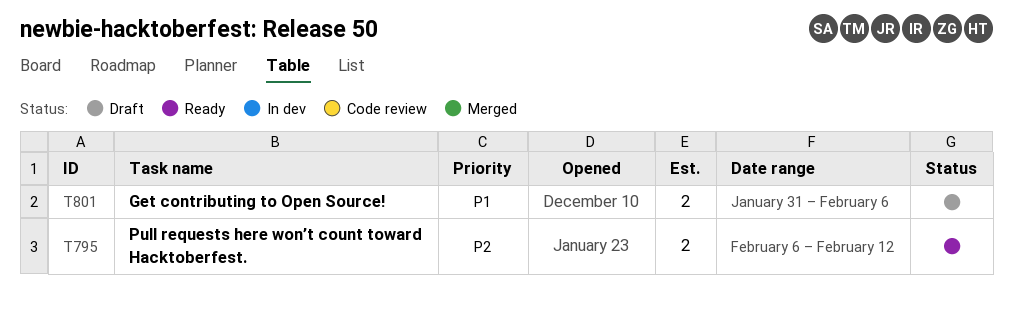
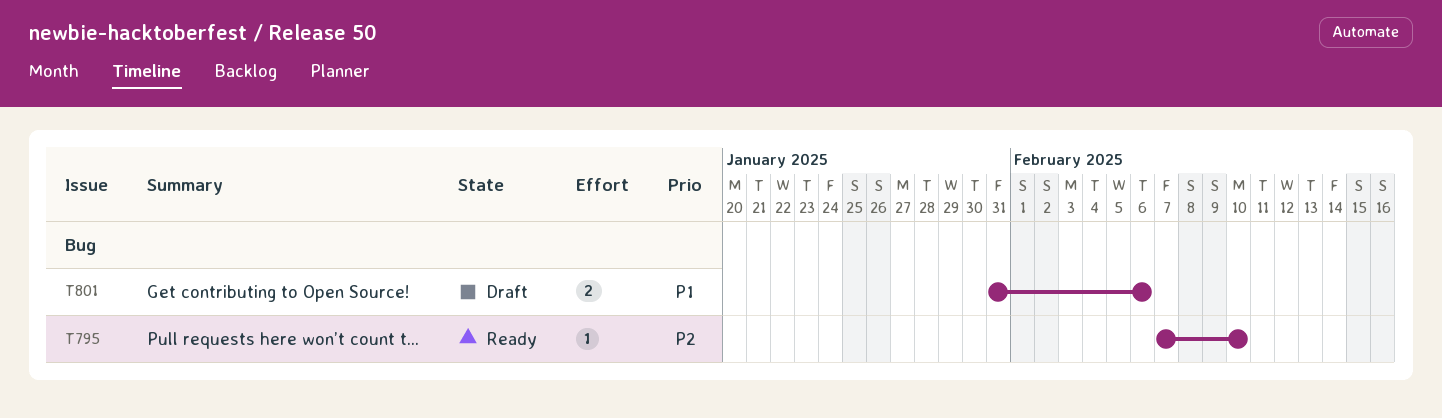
T795, estimate: 2 -> 1
T795, start: Feb 6 -> Feb 7
T795, due: Feb 12 -> Feb 10

